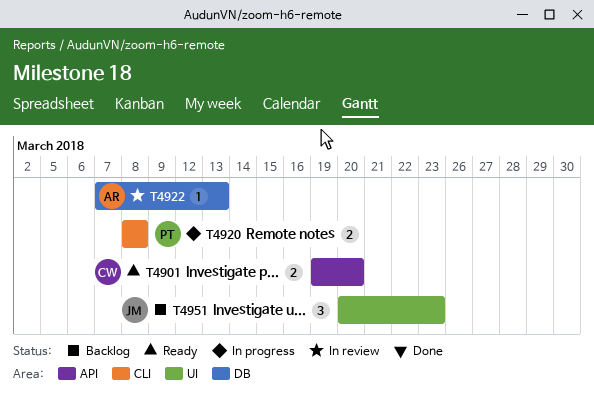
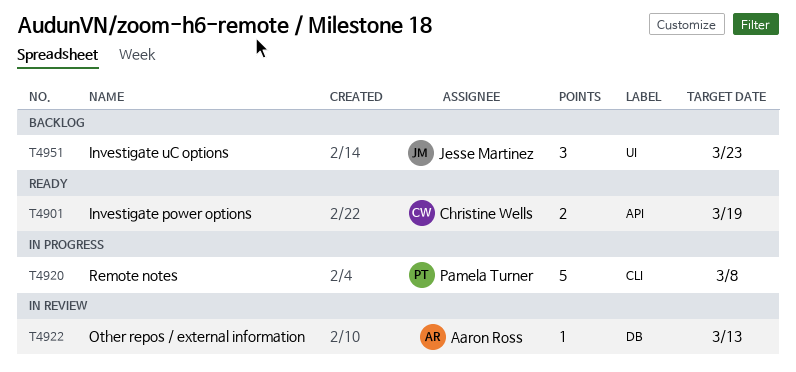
T4901, due: Mar 20 -> Mar 19
T4920, estimate: 2 -> 5

